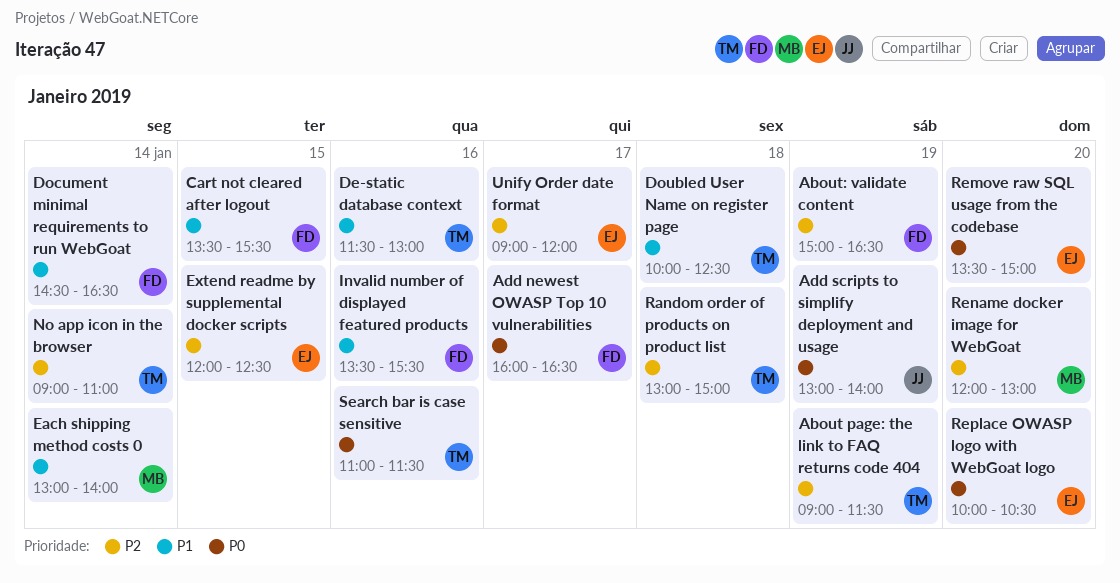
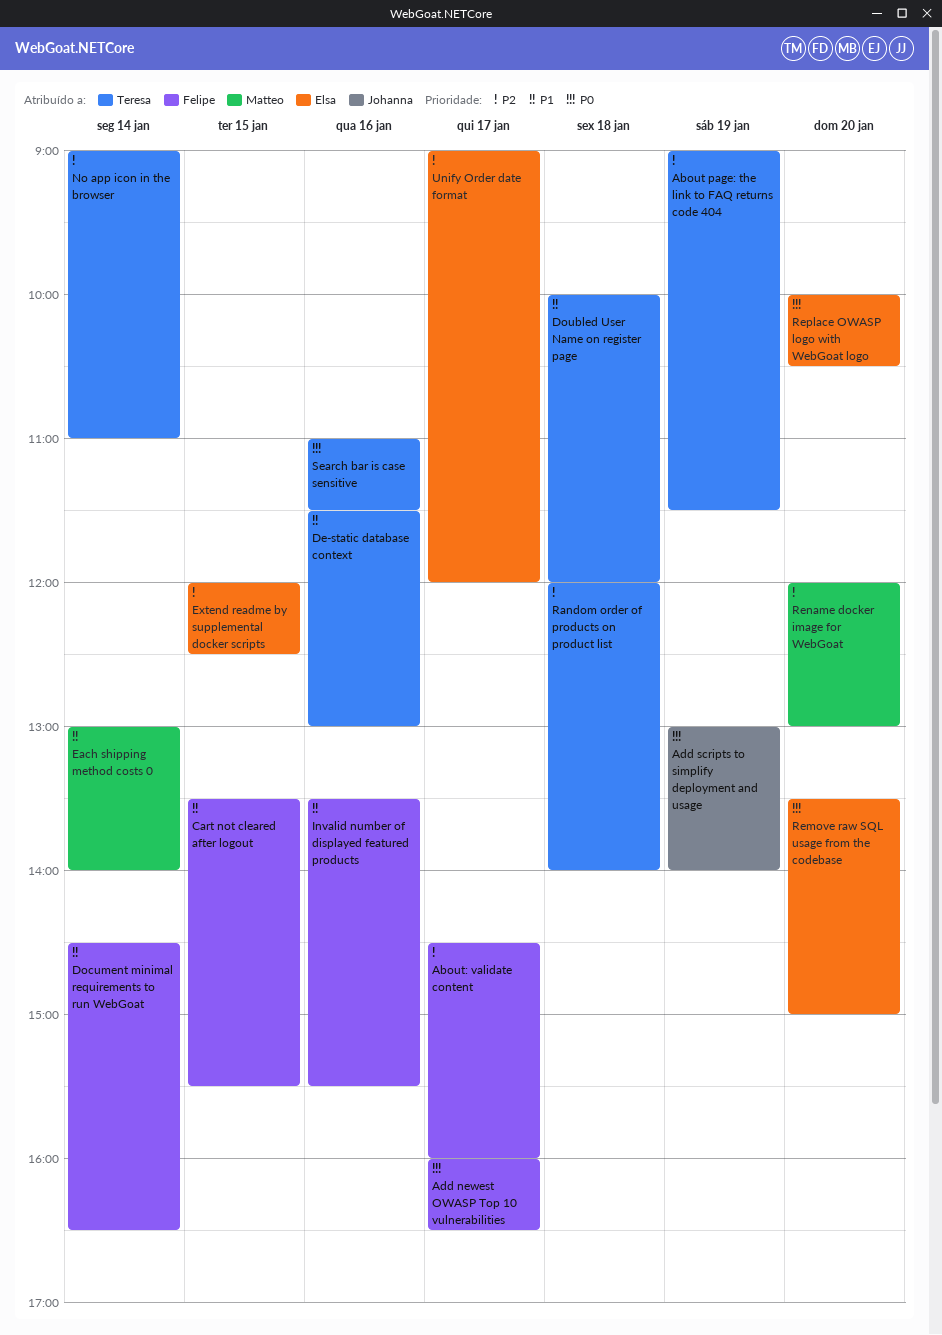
About: validate content, day: Jan 19 -> Jan 17
About: validate content, begins: 15:00 -> 14:30
About: validate content, ends: 16:30 -> 16:00
Doubled User Name on register page, ends: 12:30 -> 12:00
Random order of products on product list, begins: 13:00 -> 12:00
Random order of products on product list, ends: 15:00 -> 14:00

